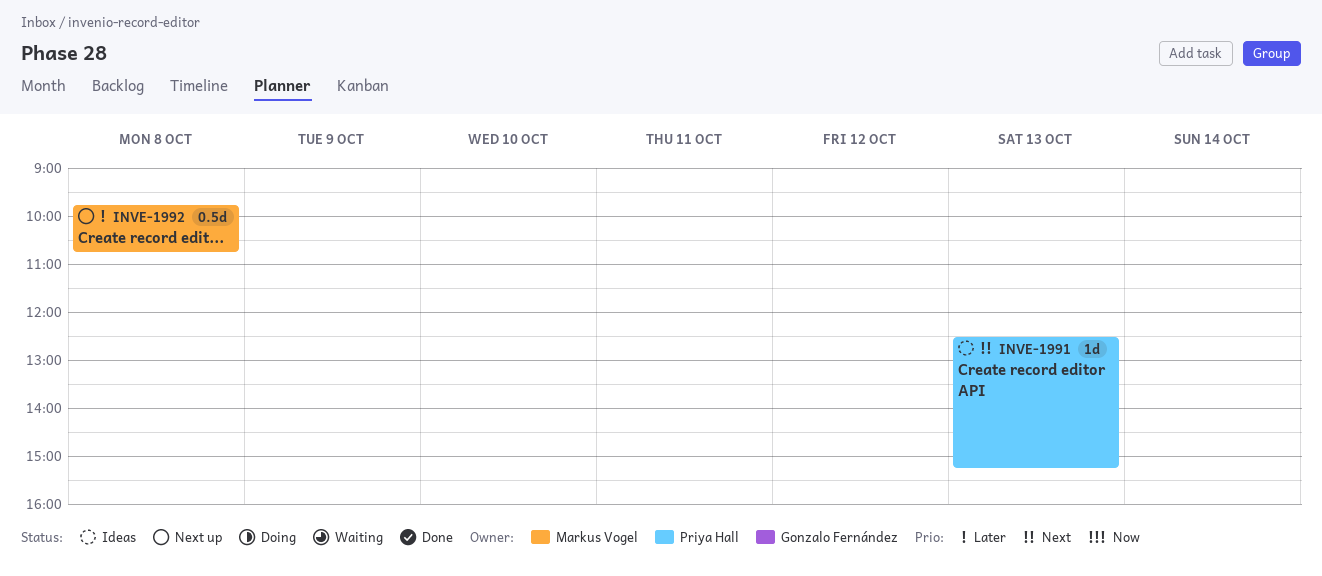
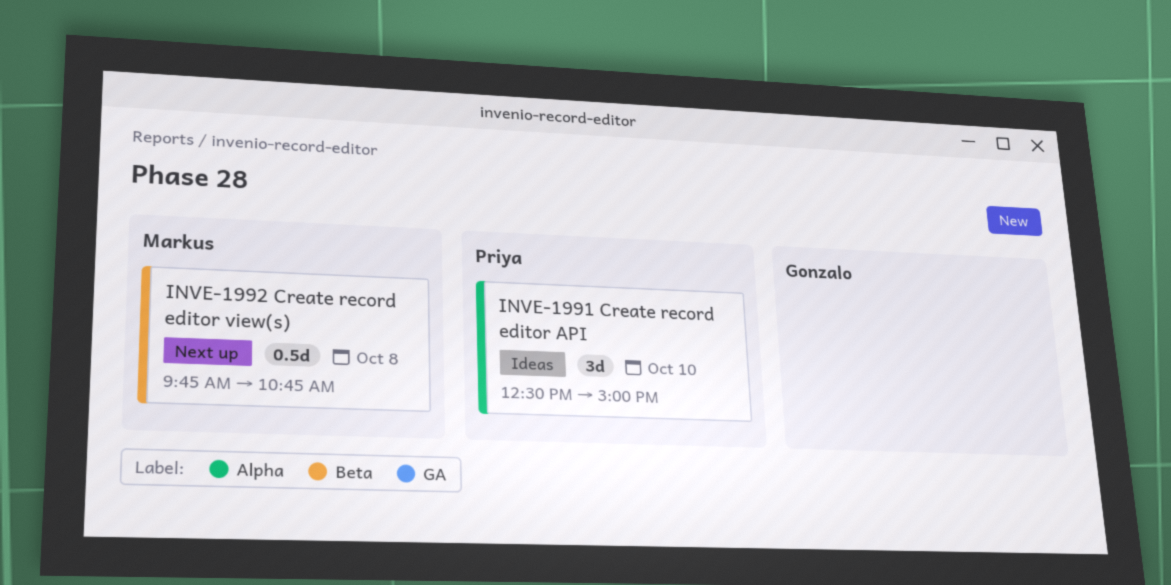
INVE-1991, estimate: 1d -> 3d
INVE-1991, day: Oct 13 -> Oct 10
INVE-1991, ends: 15:15 -> 15:00

